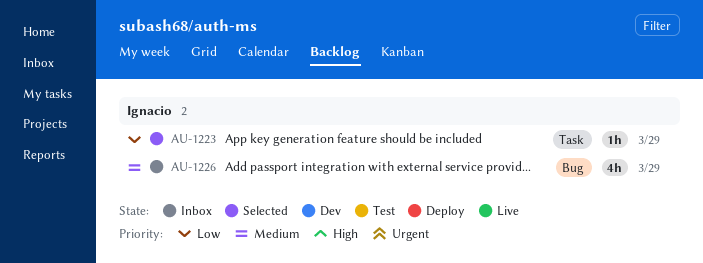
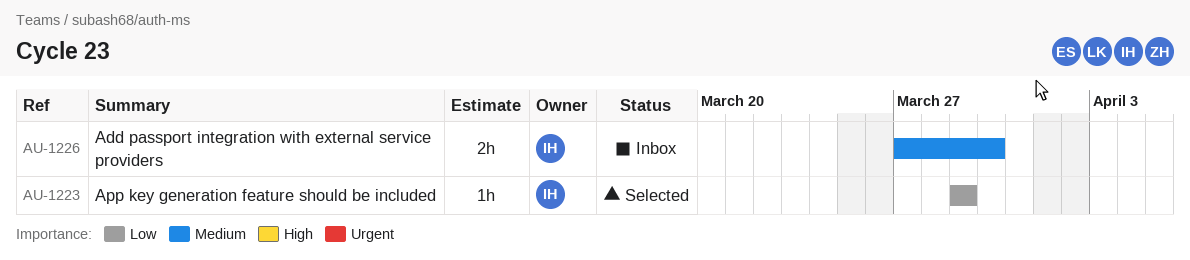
AU-1226, estimate: 4h -> 2h
AU-1226, due: Mar 29 -> Mar 30

